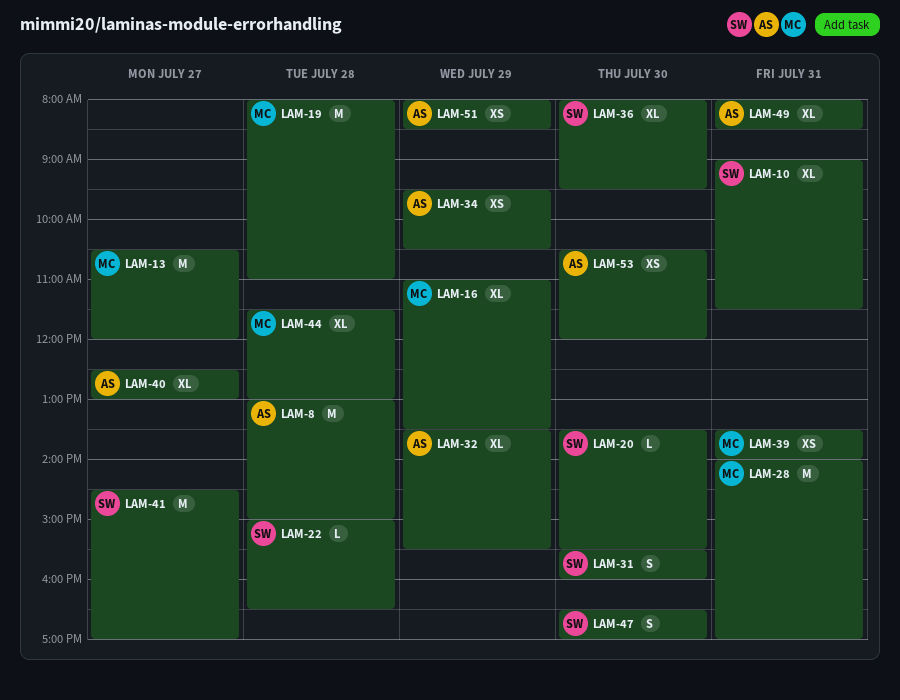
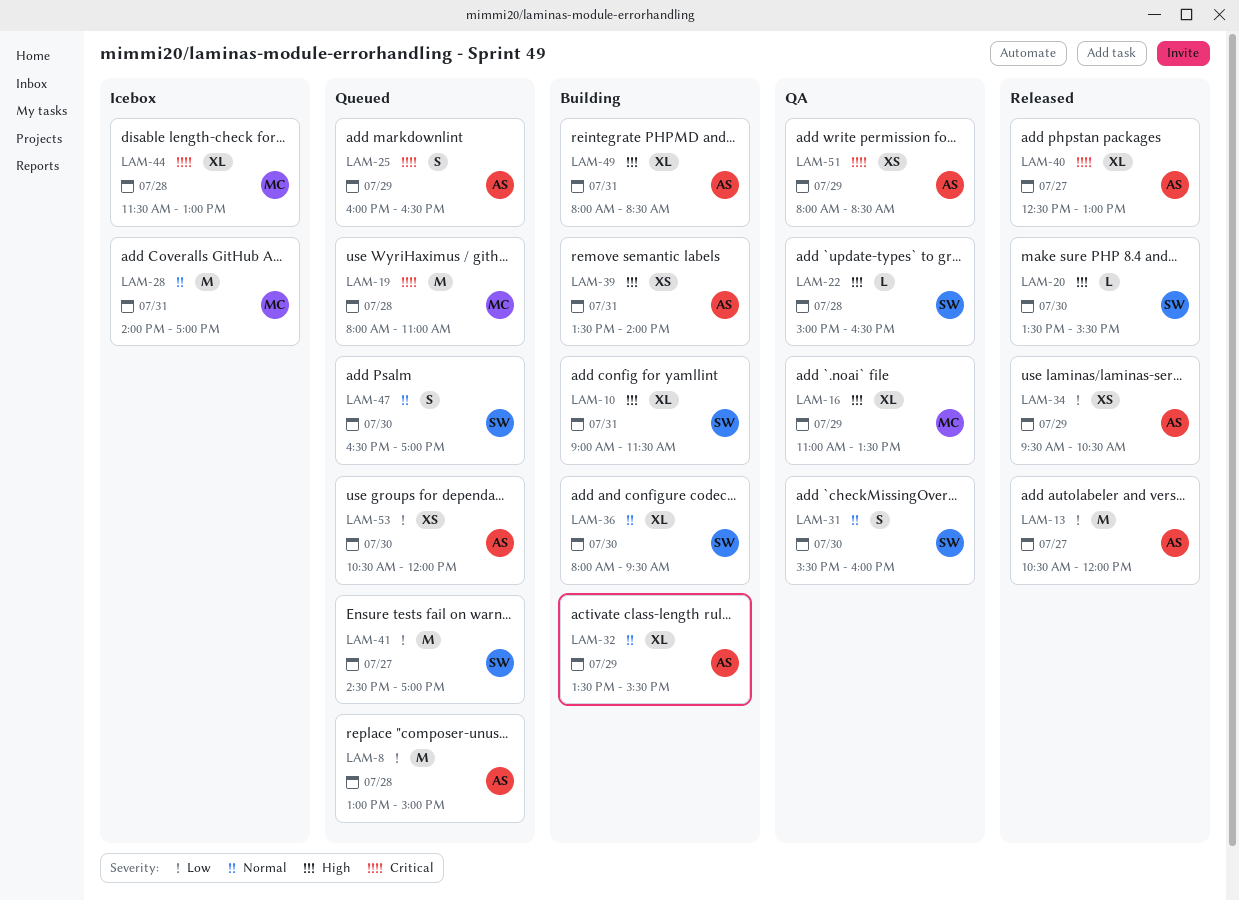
LAM-13, owner: MC -> AS
LAM-25: none -> present
LAM-39, owner: MC -> AS

